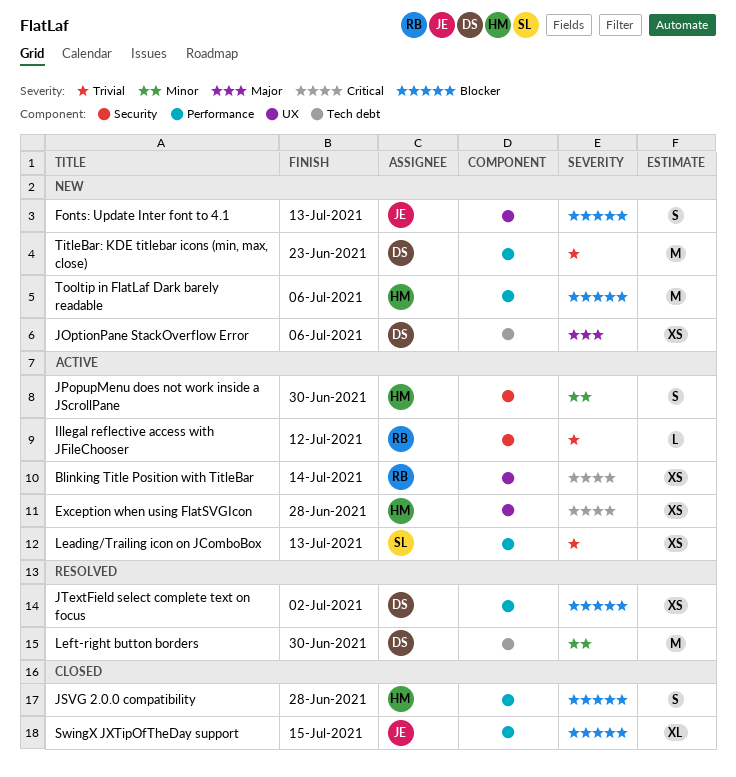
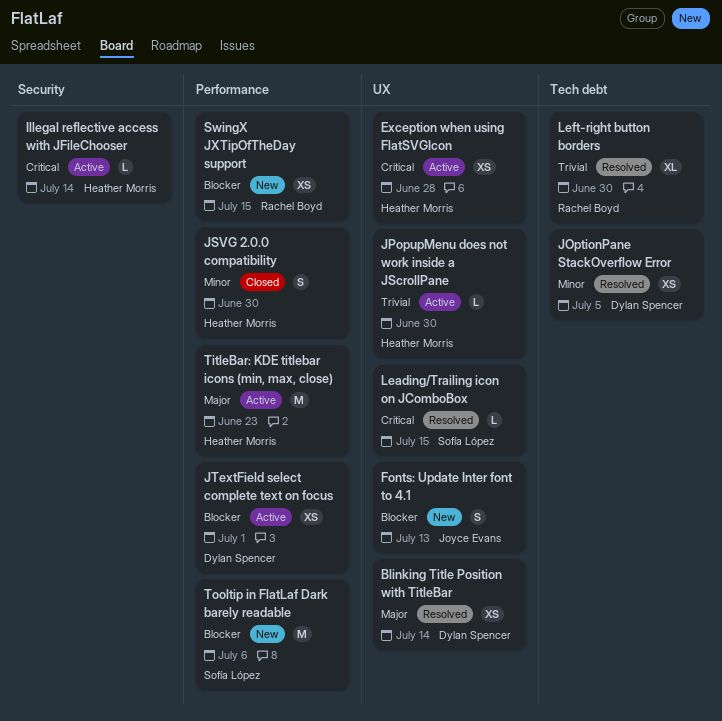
Blinking Title Position with TitleBar, status: Active -> Resolved
Blinking Title Position with TitleBar, owner: Rachel Boyd -> Dylan Spencer
Blinking Title Position with TitleBar, priority: Critical -> Major
Illegal reflective access with JFileChooser, owner: Rachel Boyd -> Heather Morris
Illegal reflective access with JFileChooser, priority: Trivial -> Critical
Illegal reflective access with JFileChooser, due: Jul 12 -> Jul 14
JOptionPane StackOverflow Error, status: New -> Resolved
JOptionPane StackOverflow Error, priority: Major -> Minor
JOptionPane StackOverflow Error, due: Jul 6 -> Jul 5
JPopupMenu does not work inside a JScrollPane, priority: Minor -> Trivial
JPopupMenu does not work inside a JScrollPane, label: Security -> UX
JPopupMenu does not work inside a JScrollPane, estimate: S -> L
JSVG 2.0.0 compatibility, priority: Blocker -> Minor
JSVG 2.0.0 compatibility, due: Jun 28 -> Jun 30
JTextField select complete text on focus, status: Resolved -> Active
JTextField select complete text on focus, due: Jul 2 -> Jul 1
Leading/Trailing icon on JComboBox, status: Active -> Resolved
Leading/Trailing icon on JComboBox, priority: Trivial -> Critical
Leading/Trailing icon on JComboBox, label: Performance -> UX
Leading/Trailing icon on JComboBox, estimate: XS -> L
Leading/Trailing icon on JComboBox, due: Jul 13 -> Jul 15
Left-right button borders, owner: Dylan Spencer -> Rachel Boyd
Left-right button borders, priority: Minor -> Trivial
Left-right button borders, estimate: M -> XL
SwingX JXTipOfTheDay support, status: Closed -> New
SwingX JXTipOfTheDay support, owner: Joyce Evans -> Rachel Boyd
SwingX JXTipOfTheDay support, estimate: XL -> XS
TitleBar: KDE titlebar icons (min, max, close), status: New -> Active
TitleBar: KDE titlebar icons (min, max, close), owner: Dylan Spencer -> Heather Morris
TitleBar: KDE titlebar icons (min, max, close), priority: Trivial -> Major
Tooltip in FlatLaf Dark barely readable, owner: Heather Morris -> Sofía López

